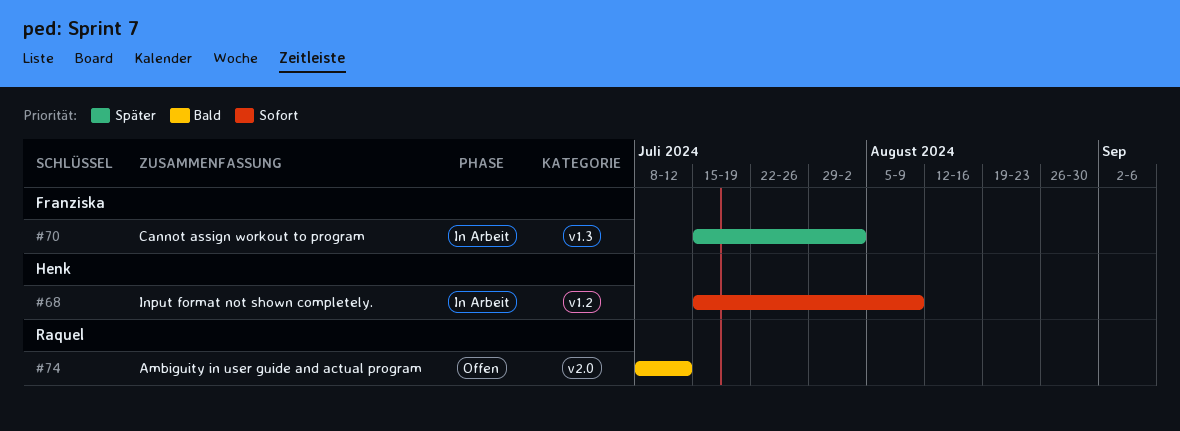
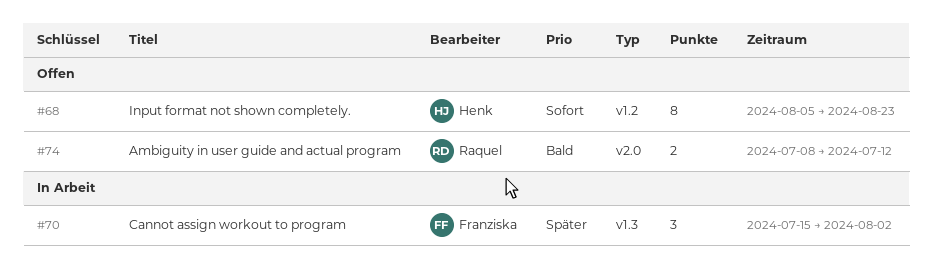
#68, status: In Arbeit -> Offen
#68, start: Jul 15 -> Aug 5
#68, due: Aug 9 -> Aug 23

